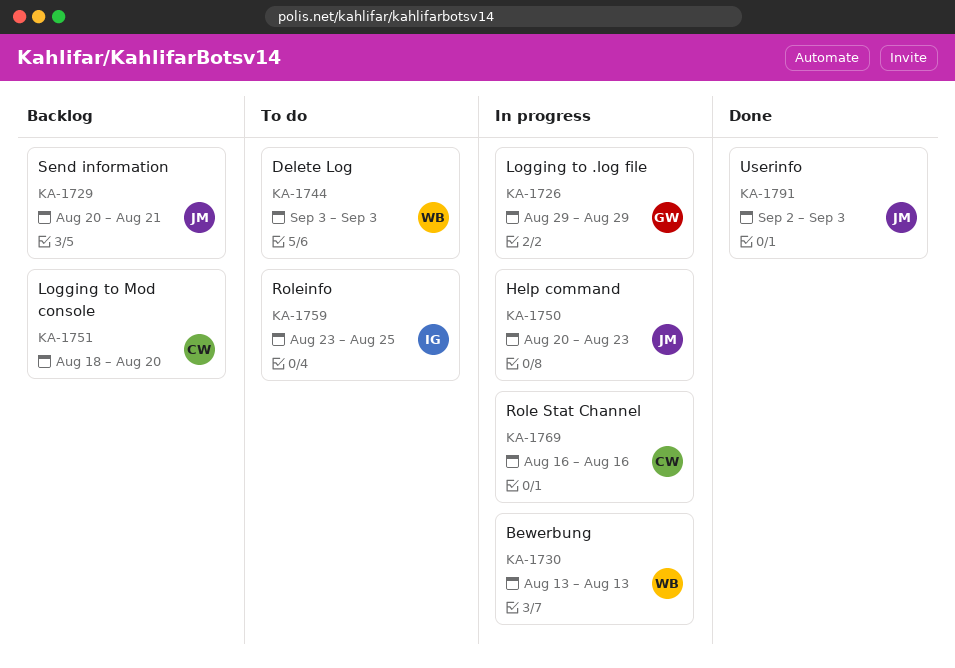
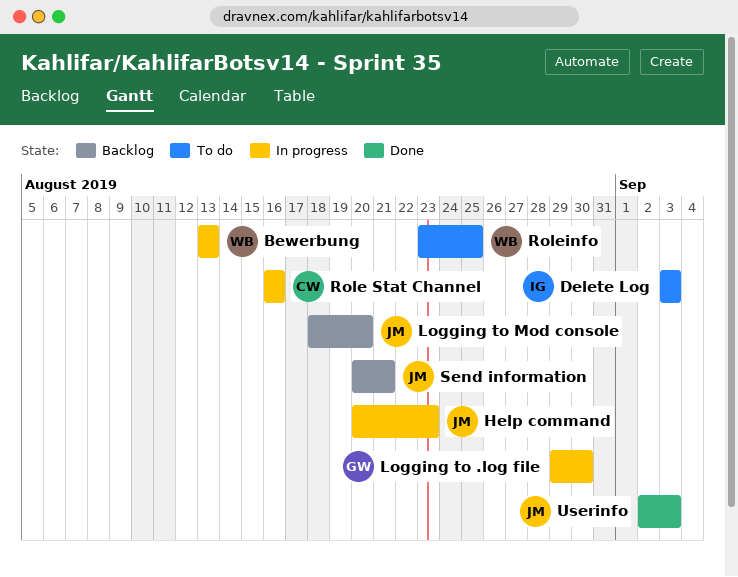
Delete Log, owner: WB -> IG
Logging to .log file, due: Aug 29 -> Aug 30
Logging to Mod console, owner: CW -> JM
Roleinfo, owner: IG -> WB

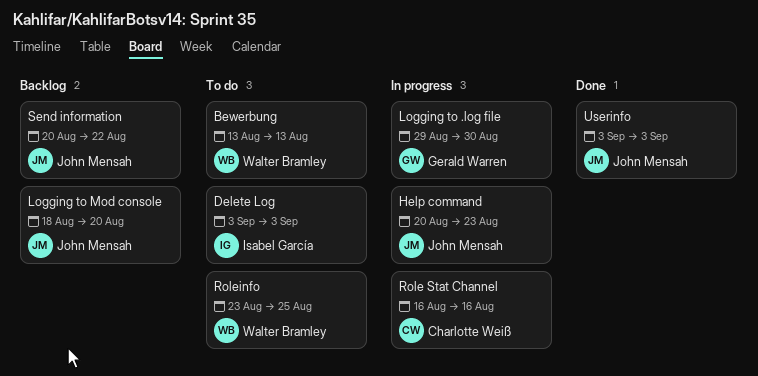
Bewerbung, status: In progress -> To do
Send information, due: Aug 21 -> Aug 22
Userinfo, start: Sep 2 -> Sep 3

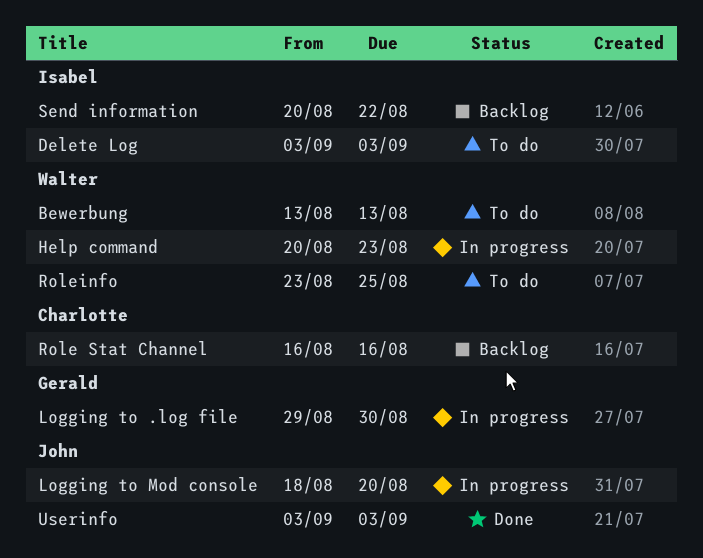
Help command, owner: John Mensah -> Walter Bramley
Logging to Mod console, status: Backlog -> In progress
Role Stat Channel, status: In progress -> Backlog
Send information, owner: John Mensah -> Isabel García

